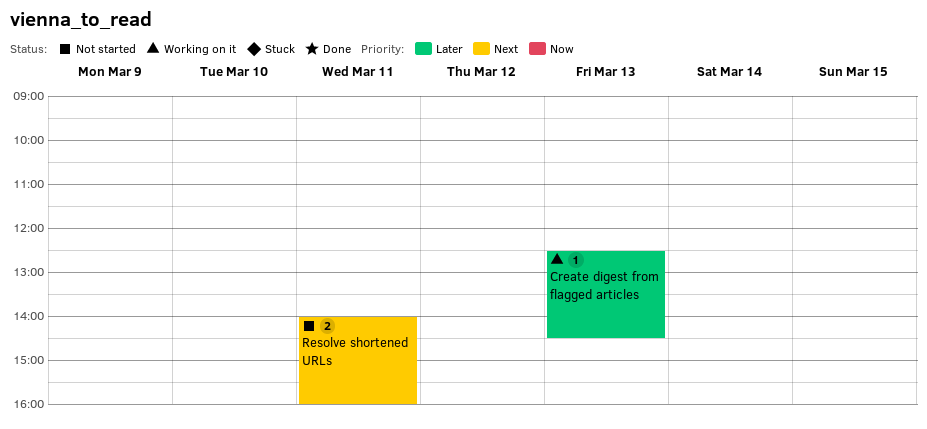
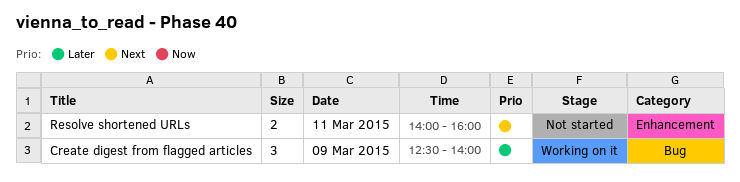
Create digest from flagged articles, estimate: 1 -> 3
Create digest from flagged articles, day: Mar 13 -> Mar 9
Create digest from flagged articles, ends: 14:30 -> 14:00

